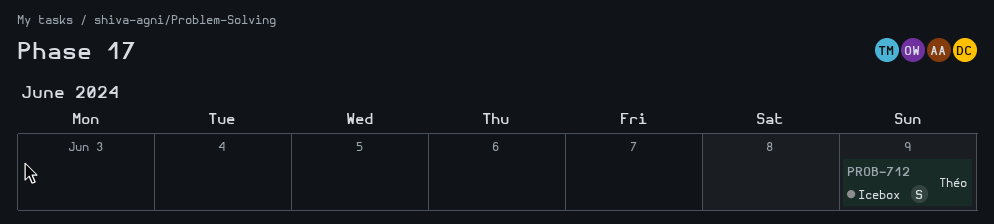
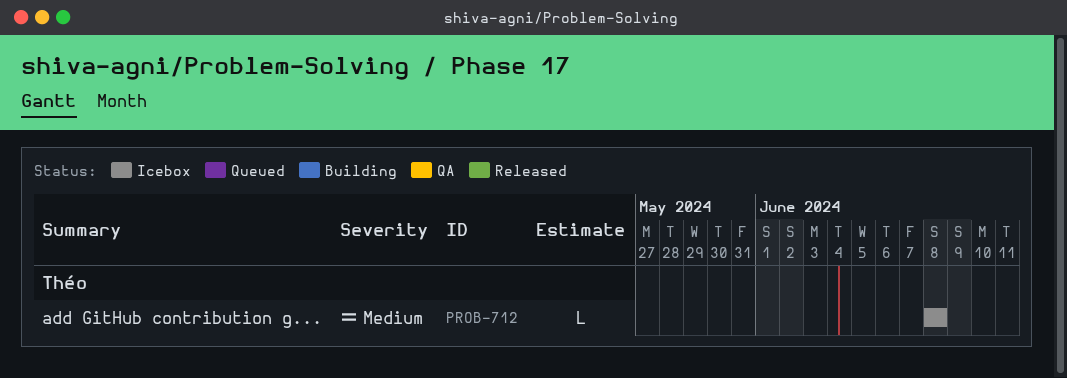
PROB-712, estimate: S -> L
PROB-712, due: Jun 9 -> Jun 8

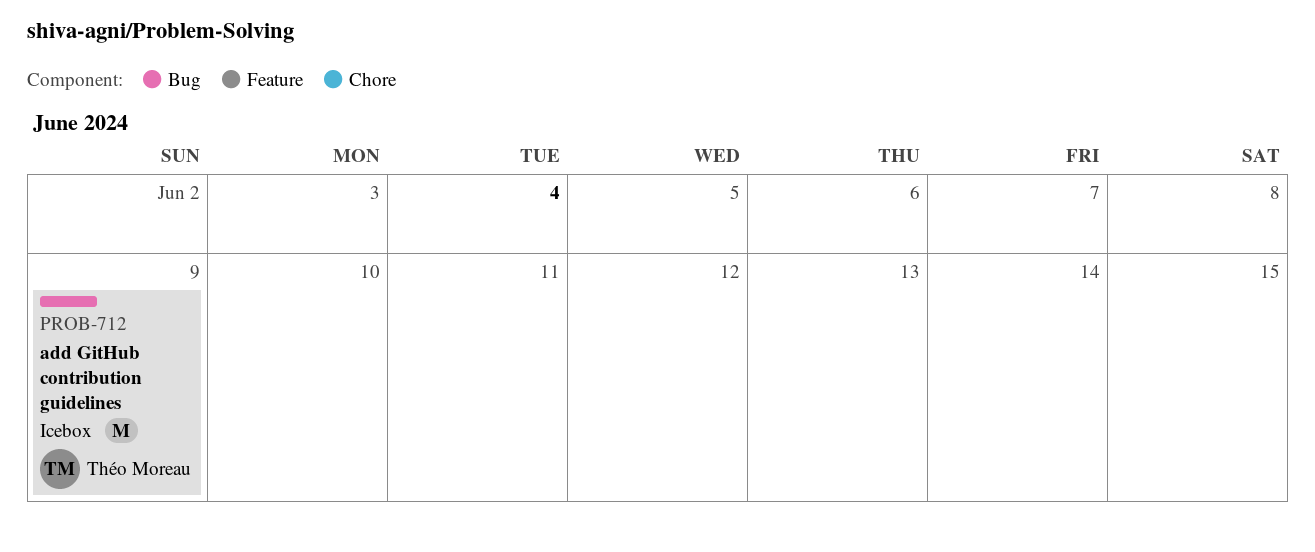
PROB-712, estimate: L -> M
PROB-712, due: Jun 8 -> Jun 9

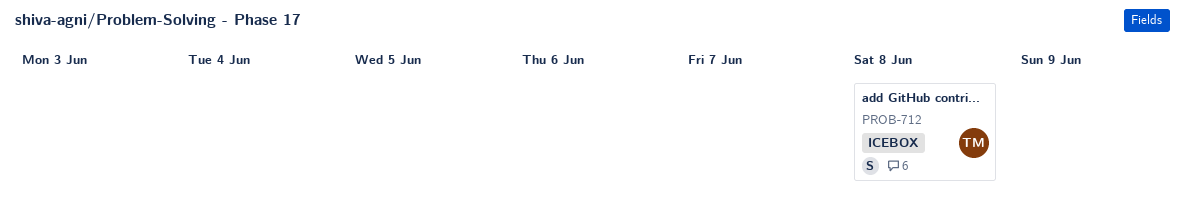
PROB-712, estimate: M -> S
PROB-712, due: Jun 9 -> Jun 8

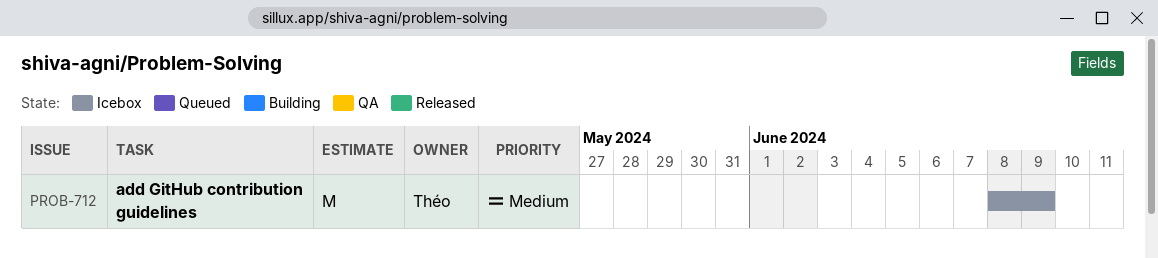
PROB-712, estimate: S -> M
PROB-712, due: Jun 8 -> Jun 9

